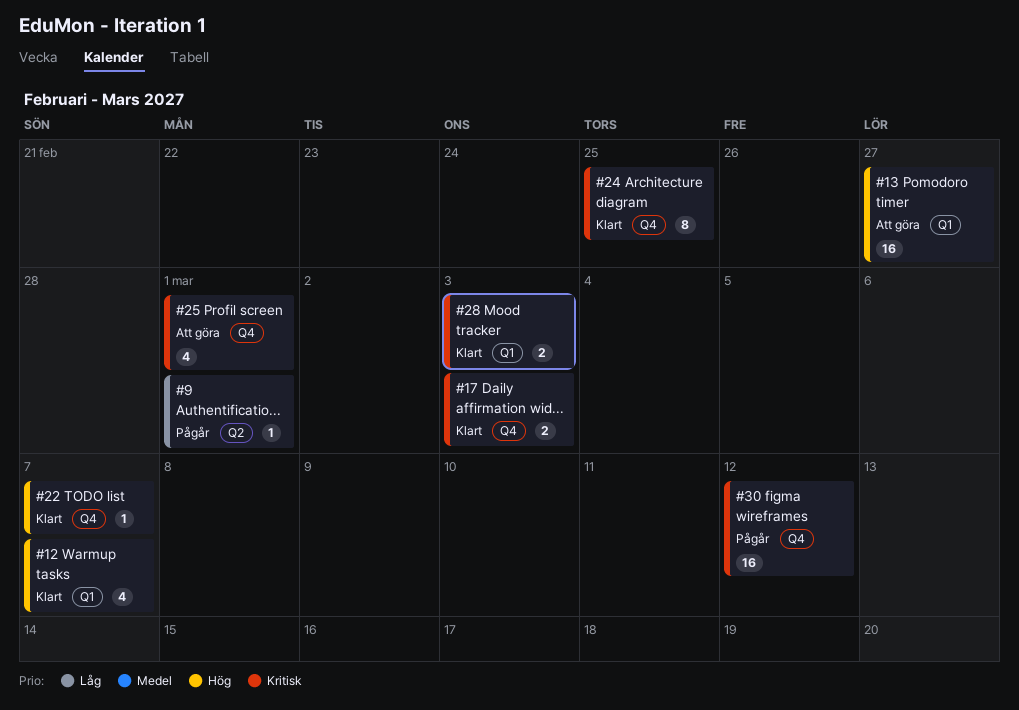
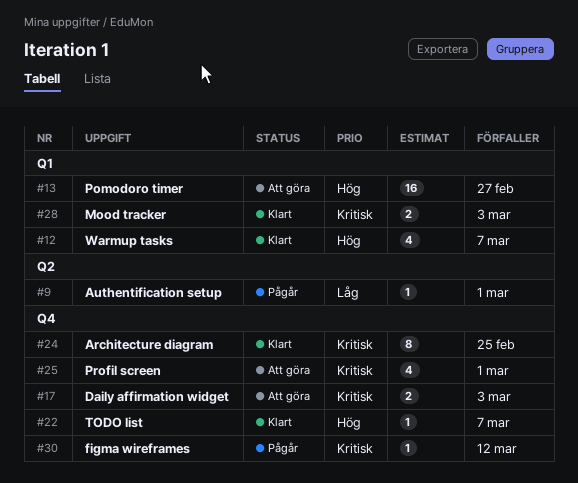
#17, status: Klart -> Att göra
#30, estimate: 16 -> 1

